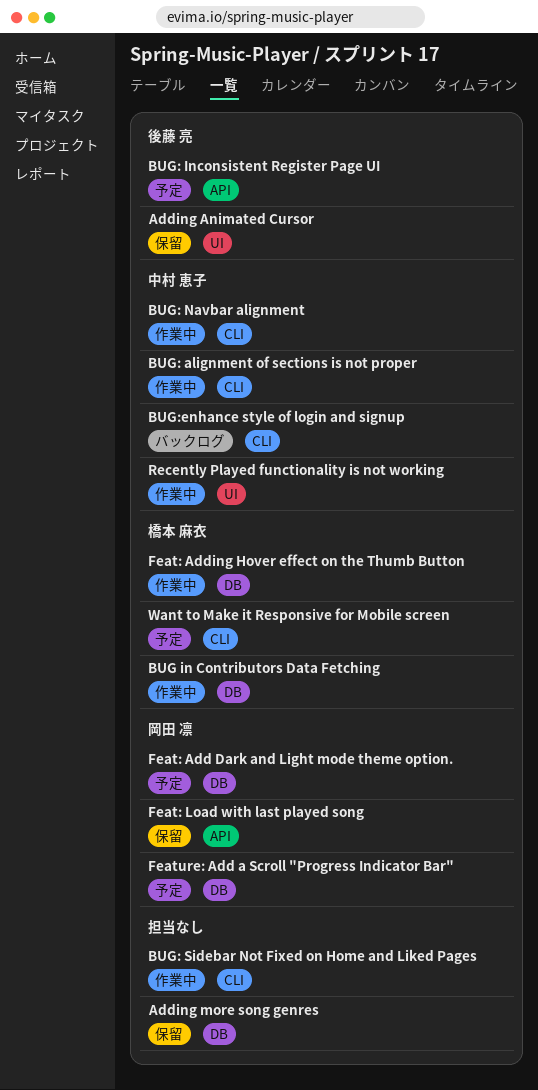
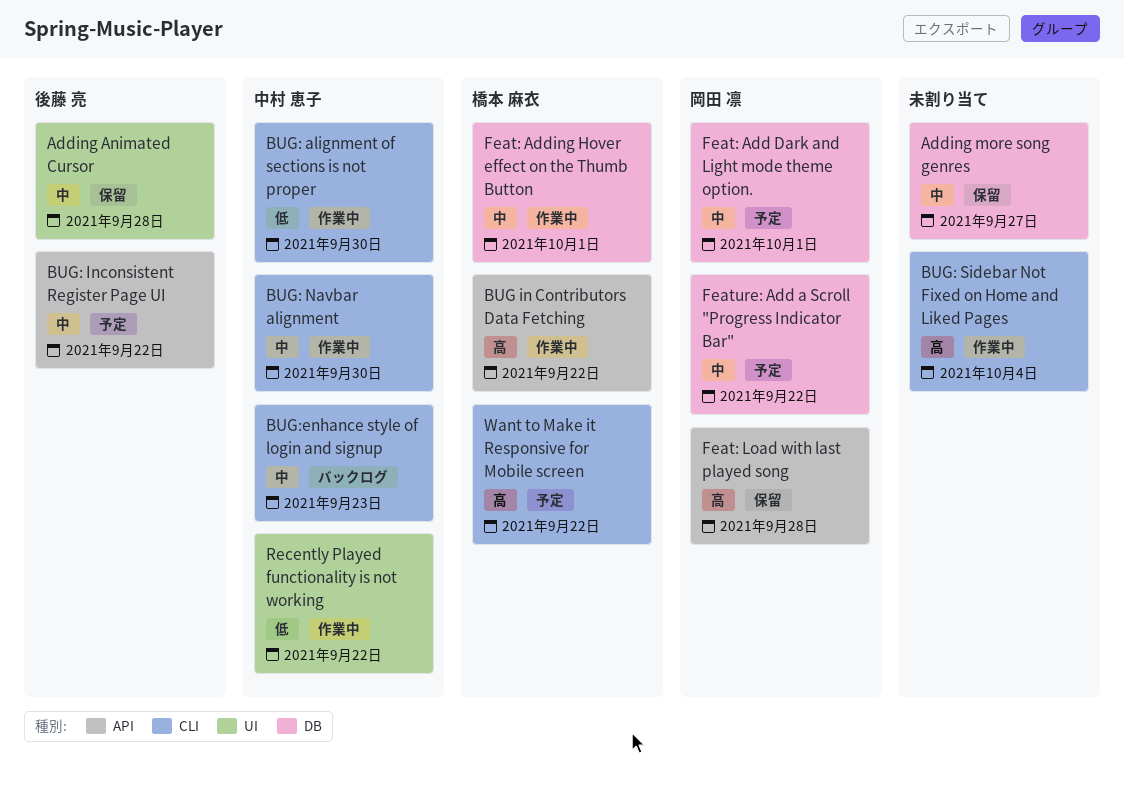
BUG in Contributors Data Fetching, label: DB -> API

